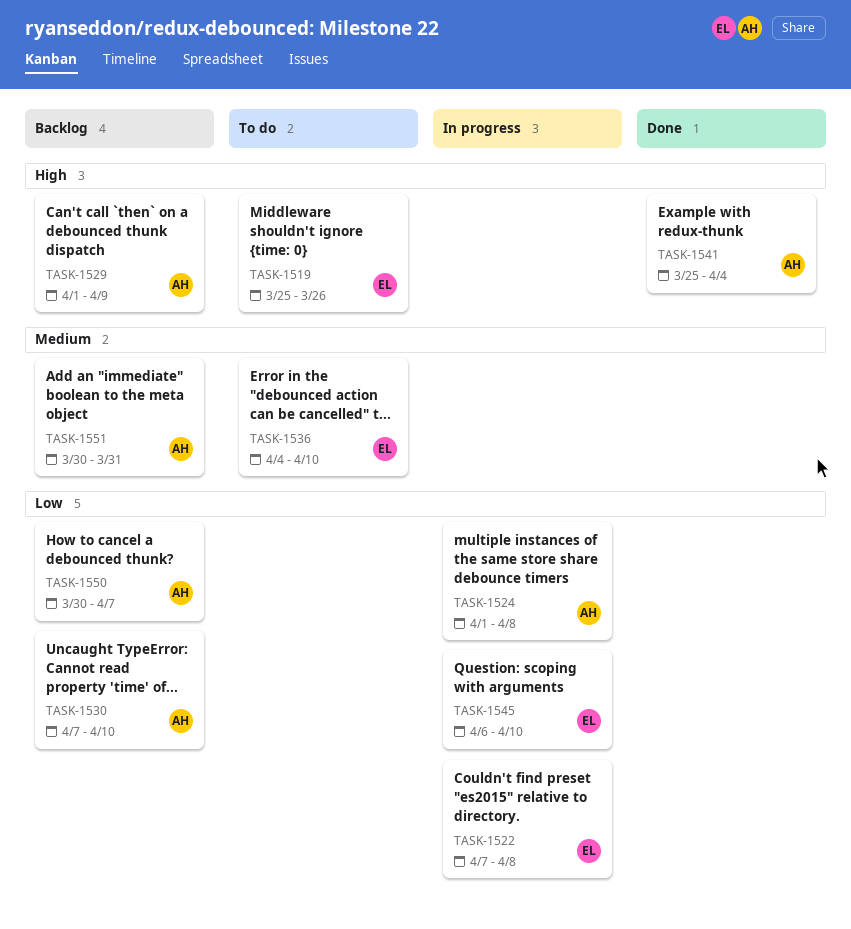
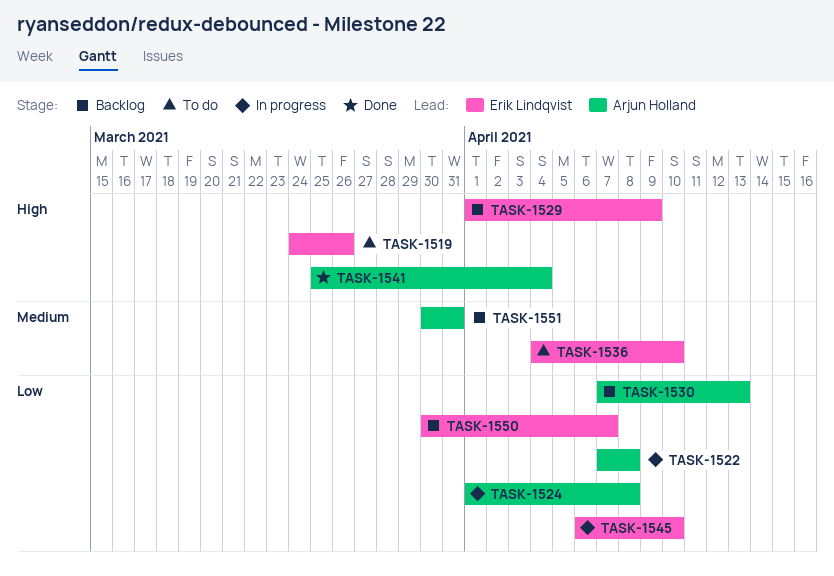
TASK-1519, start: Mar 25 -> Mar 24
TASK-1522, owner: Erik Lindqvist -> Arjun Holland
TASK-1529, owner: Arjun Holland -> Erik Lindqvist
TASK-1530, due: Apr 10 -> Apr 13
TASK-1550, owner: Arjun Holland -> Erik Lindqvist

